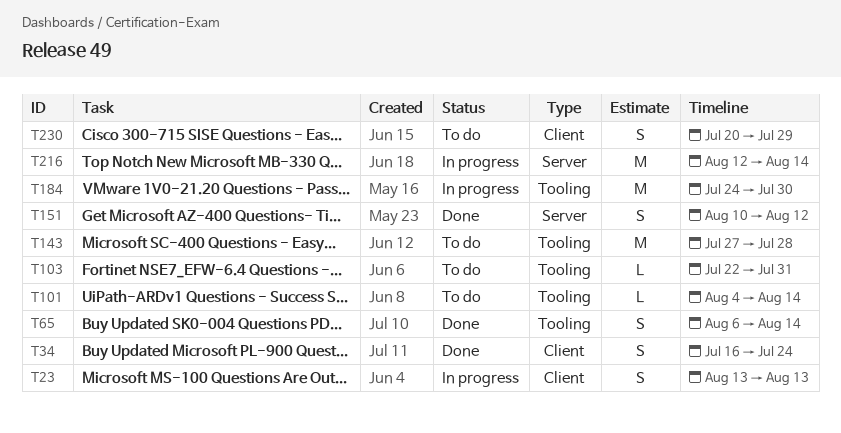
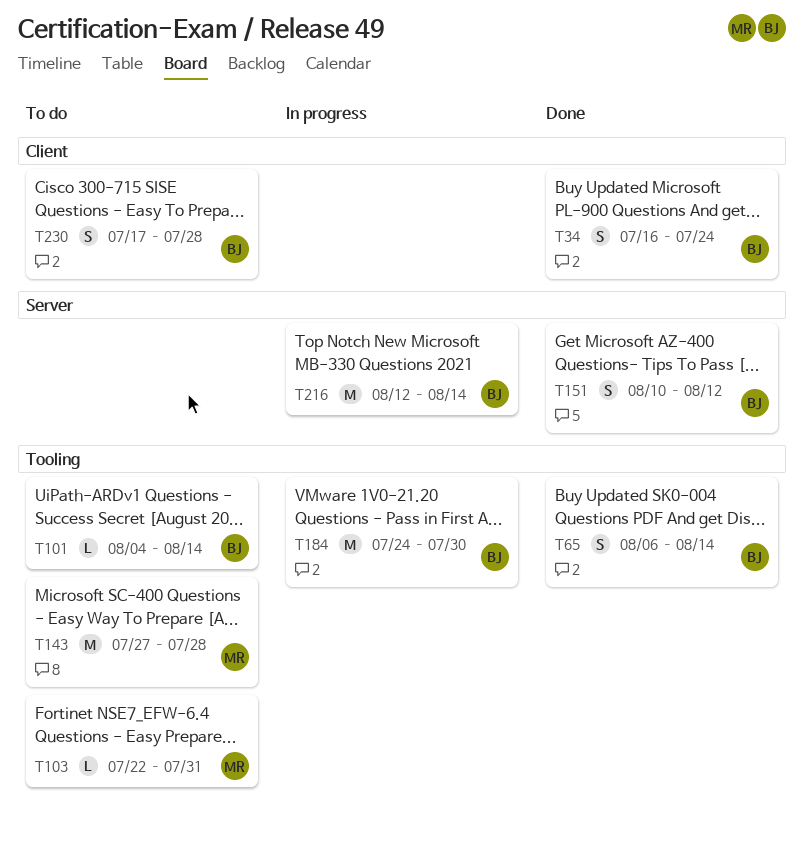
T23: present -> none
T230, start: Jul 20 -> Jul 17
T230, due: Jul 29 -> Jul 28

